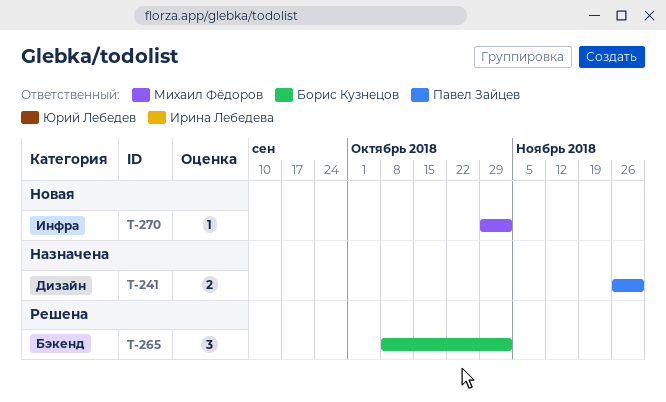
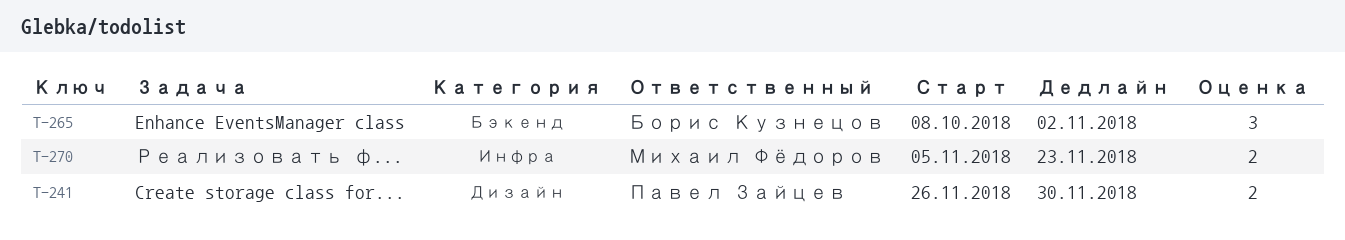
T-270, estimate: 1 -> 2
T-270, start: Oct 29 -> Nov 5
T-270, due: Nov 2 -> Nov 23

